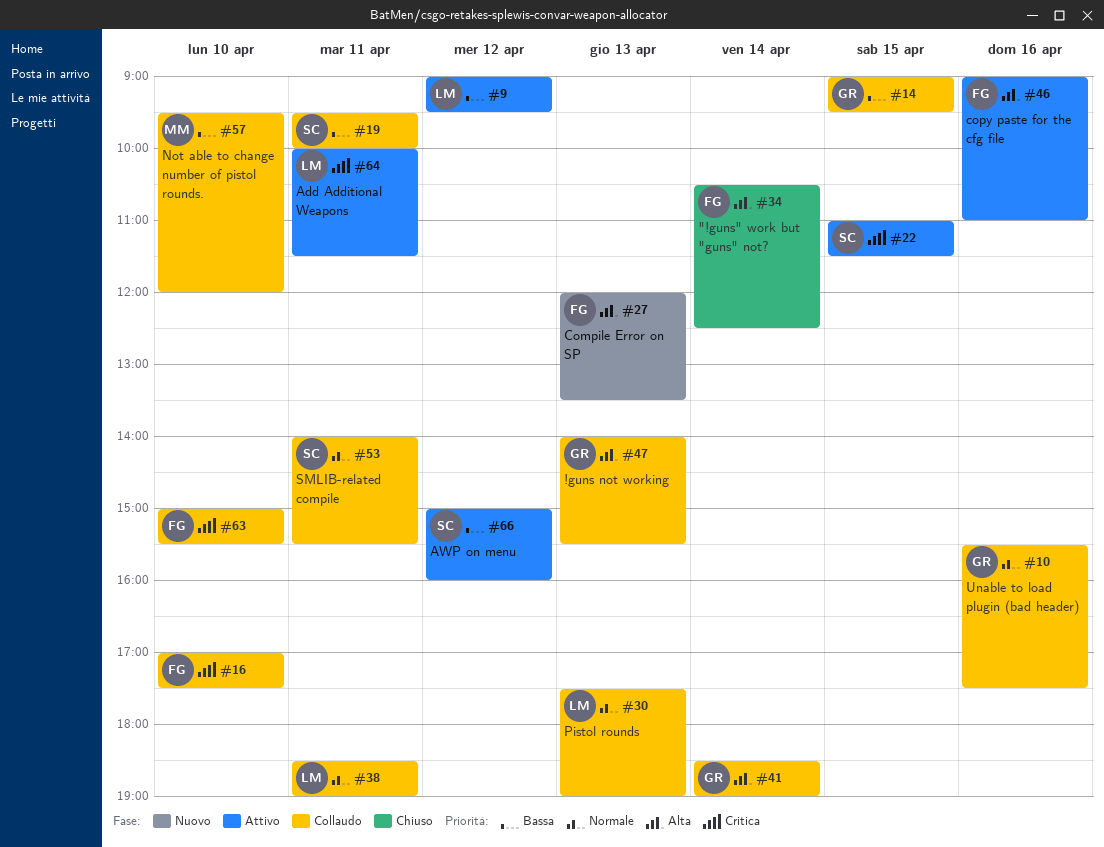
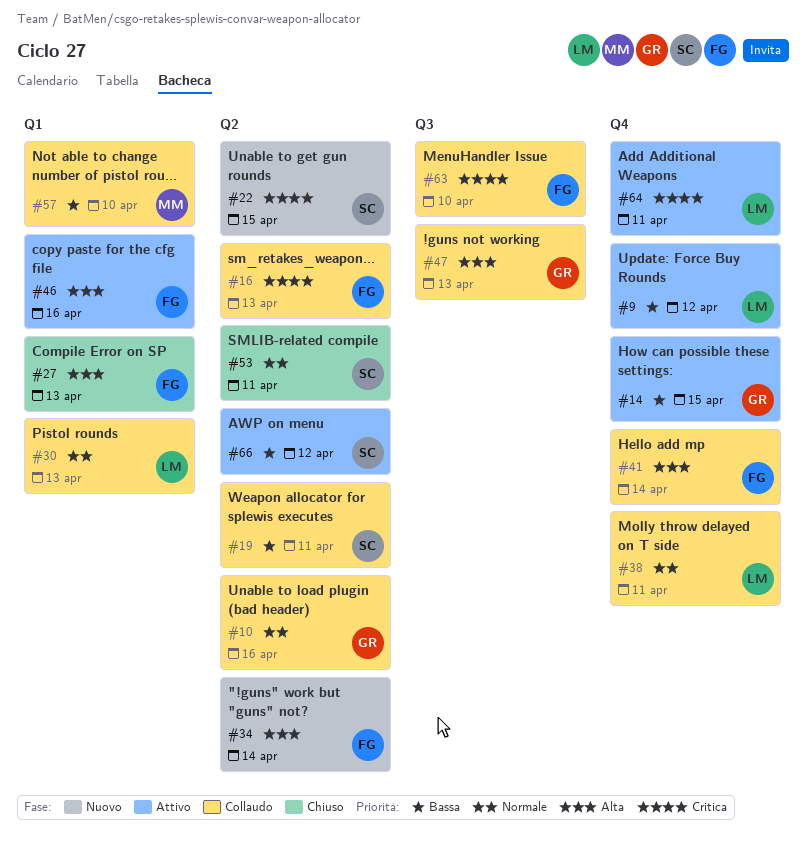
#14, status: Collaudo -> Attivo
#16, day: Apr 10 -> Apr 13
#22, status: Attivo -> Nuovo
#27, status: Nuovo -> Chiuso
#34, status: Chiuso -> Nuovo
#41, owner: GR -> FG
#53, status: Collaudo -> Chiuso

